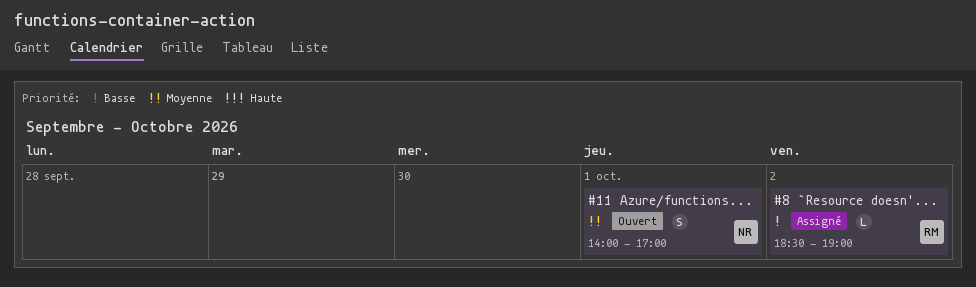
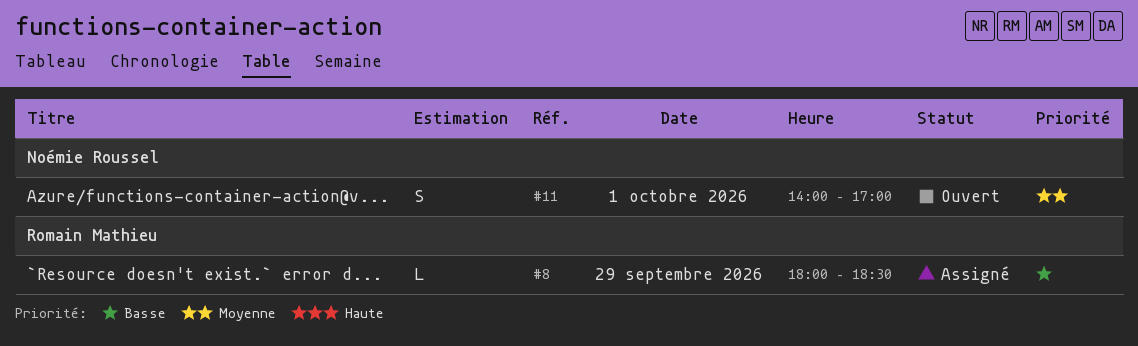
#8, day: Oct 2 -> Sep 29
#8, begins: 18:30 -> 18:00
#8, ends: 19:00 -> 18:30

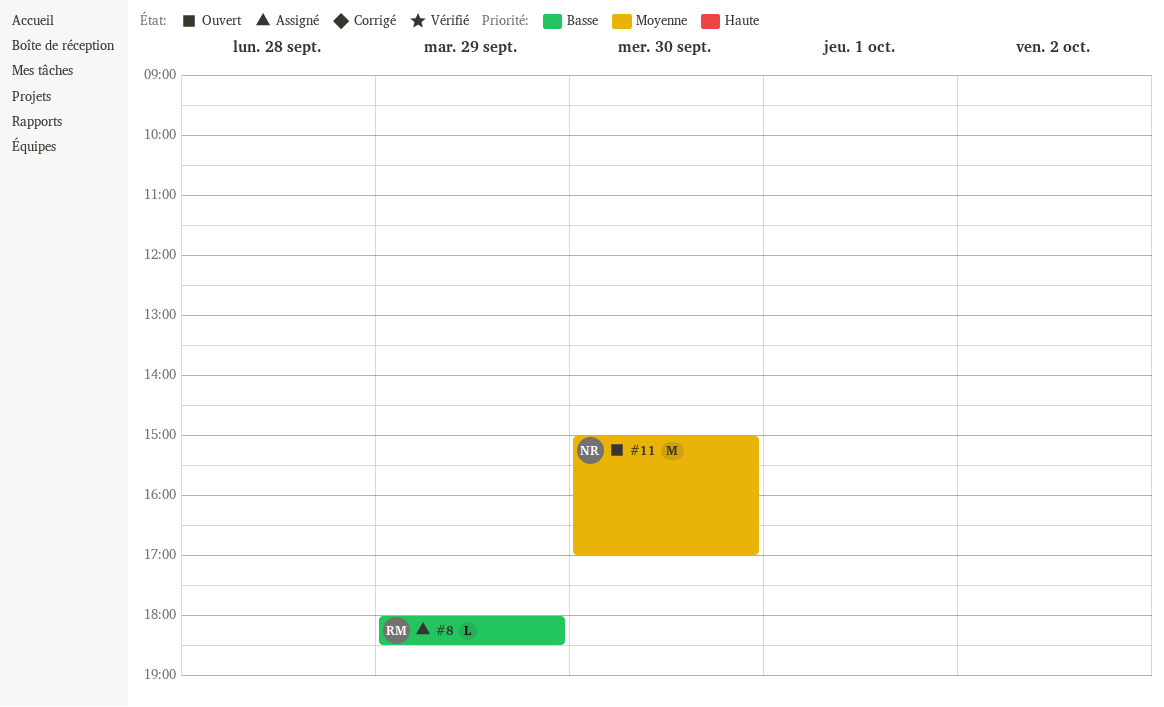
#11, estimate: S -> M
#11, day: Oct 1 -> Sep 30
#11, begins: 14:00 -> 15:00

